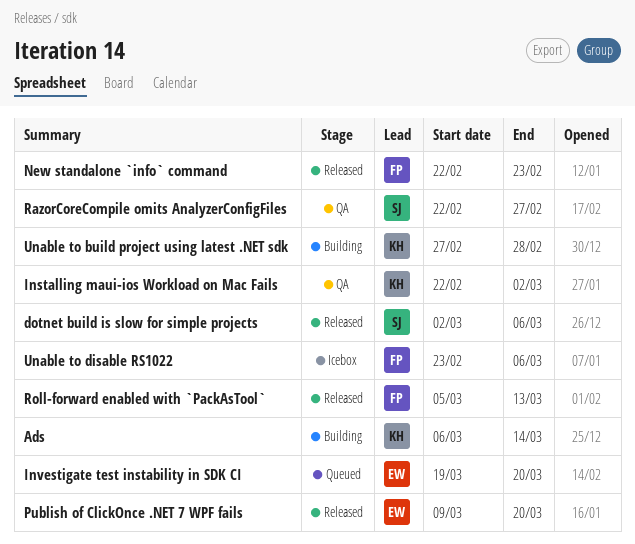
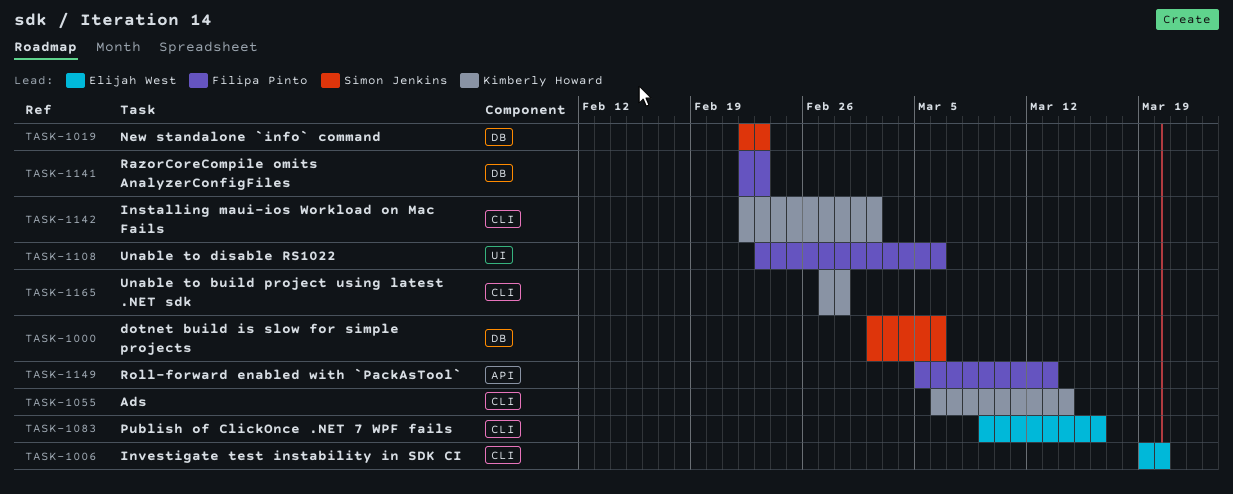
New standalone `info` command, owner: Filipa Pinto -> Simon Jenkins
Publish of ClickOnce .NET 7 WPF fails, due: Mar 20 -> Mar 16
RazorCoreCompile omits AnalyzerConfigFiles, owner: Simon Jenkins -> Filipa Pinto
RazorCoreCompile omits AnalyzerConfigFiles, due: Feb 27 -> Feb 23

